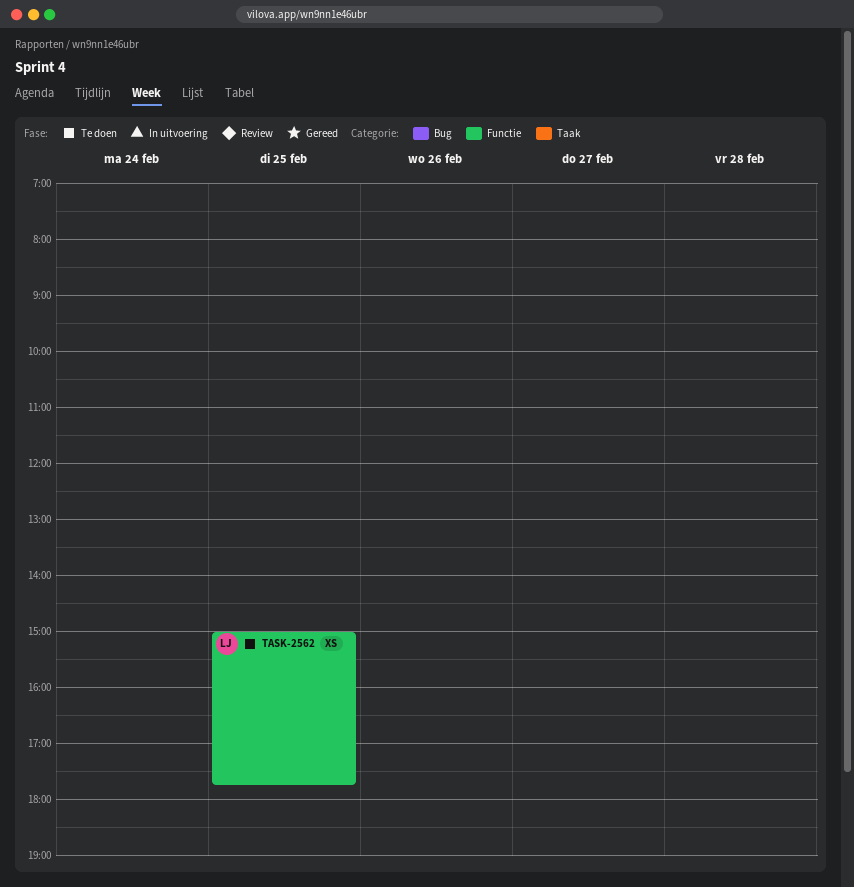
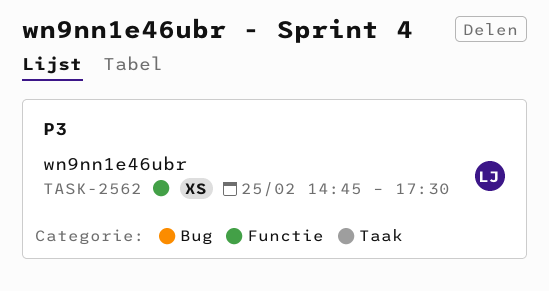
TASK-2562, begins: 15:00 -> 14:45
TASK-2562, ends: 17:45 -> 17:30

